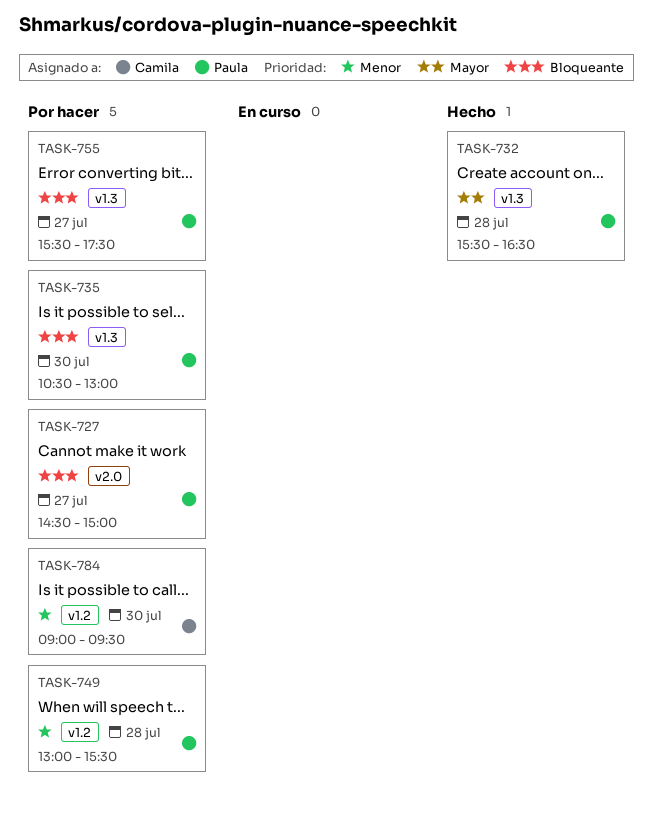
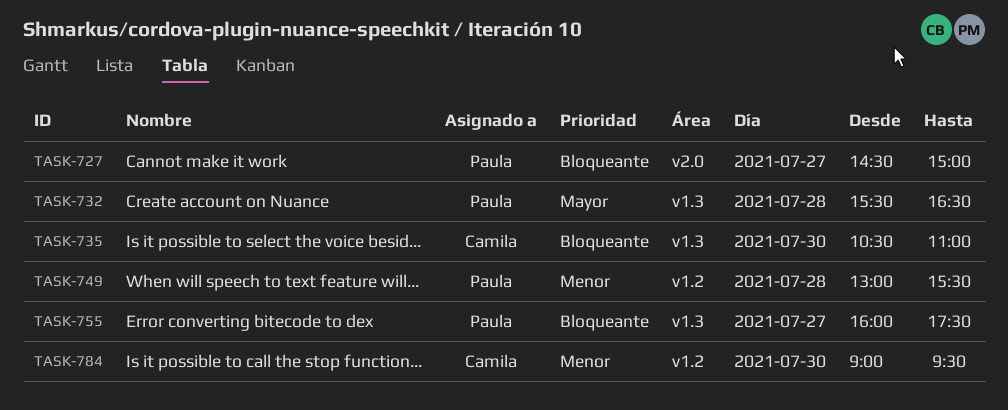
TASK-735, owner: Paula -> Camila
TASK-735, ends: 13:00 -> 11:00
TASK-755, begins: 15:30 -> 16:00

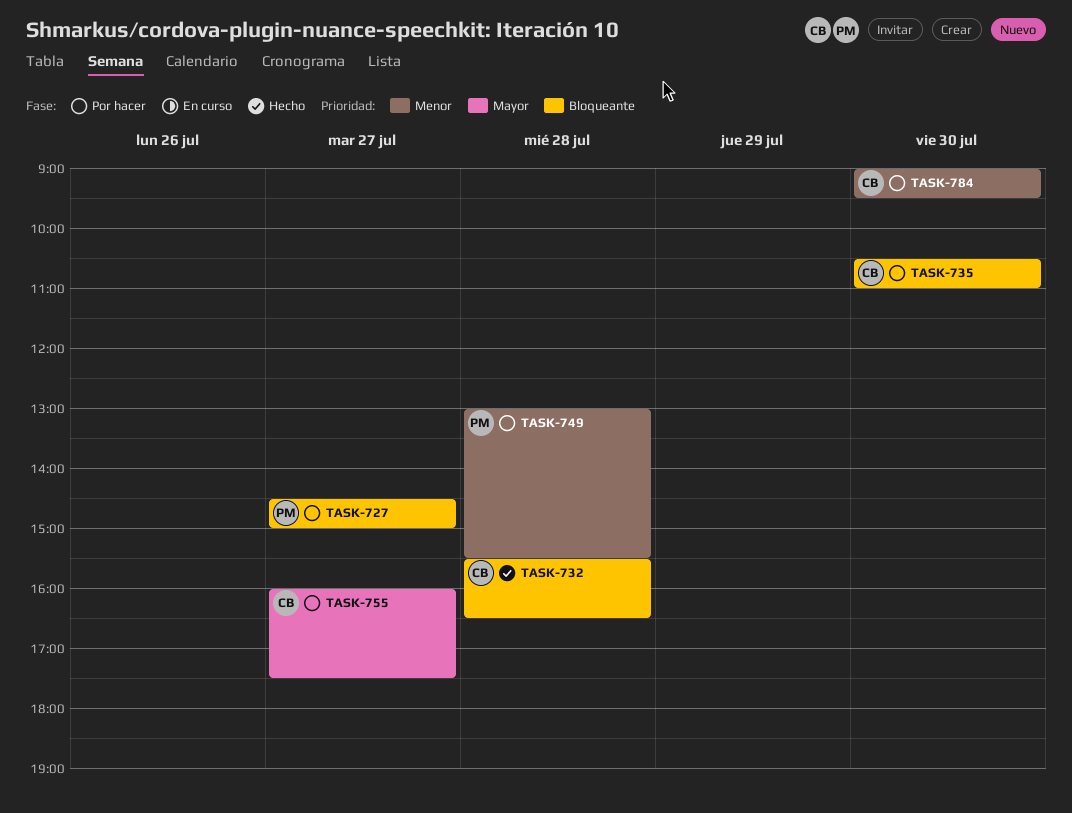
TASK-732, owner: Paula -> Camila
TASK-732, priority: Mayor -> Bloqueante
TASK-755, owner: Paula -> Camila
TASK-755, priority: Bloqueante -> Mayor

